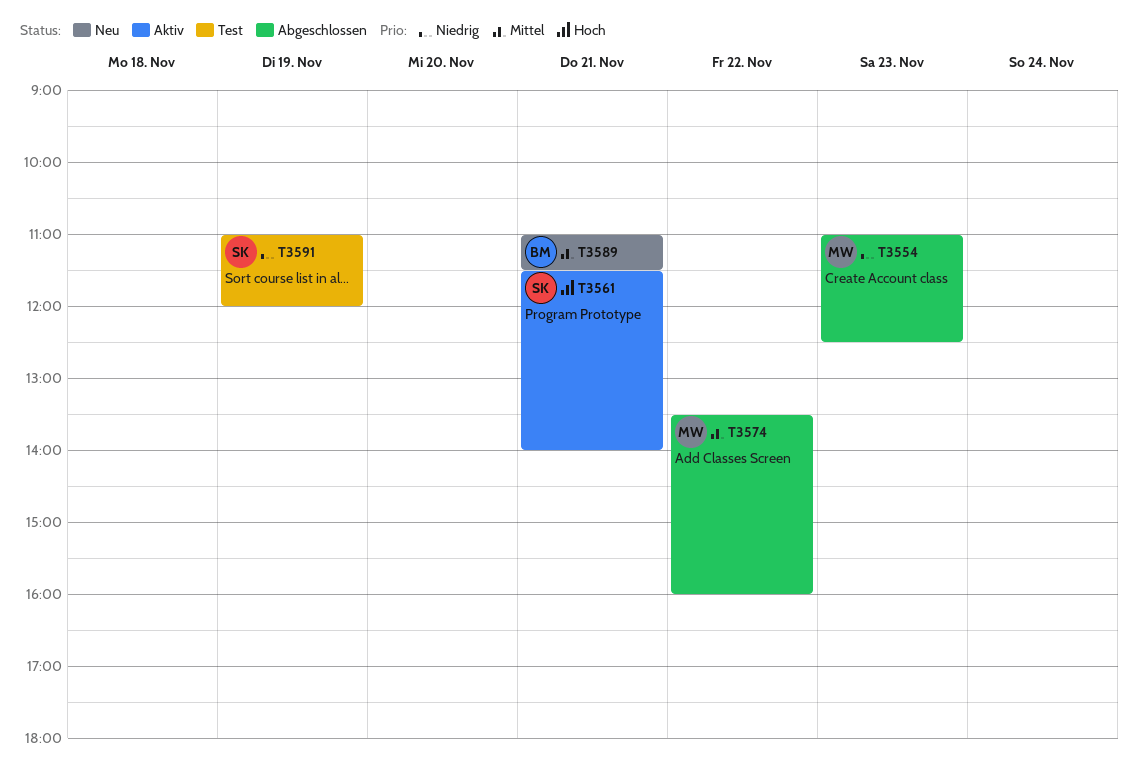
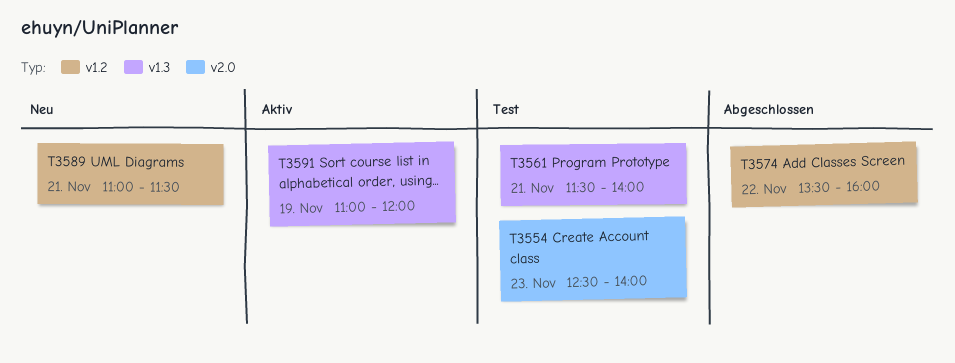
T3554, status: Abgeschlossen -> Test
T3554, begins: 11:00 -> 12:30
T3554, ends: 12:30 -> 14:00
T3561, status: Aktiv -> Test
T3591, status: Test -> Aktiv

